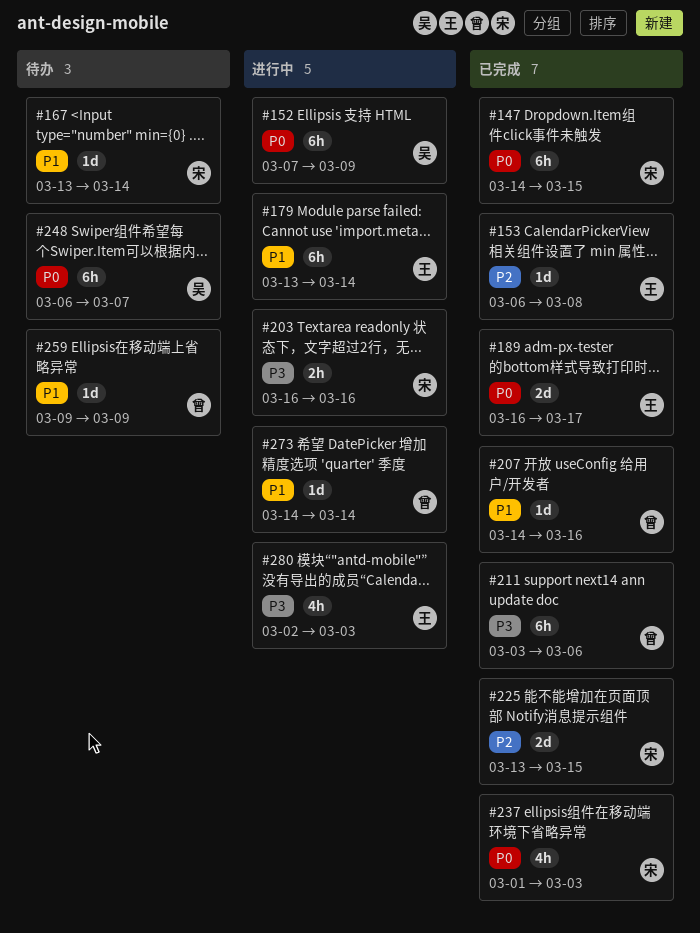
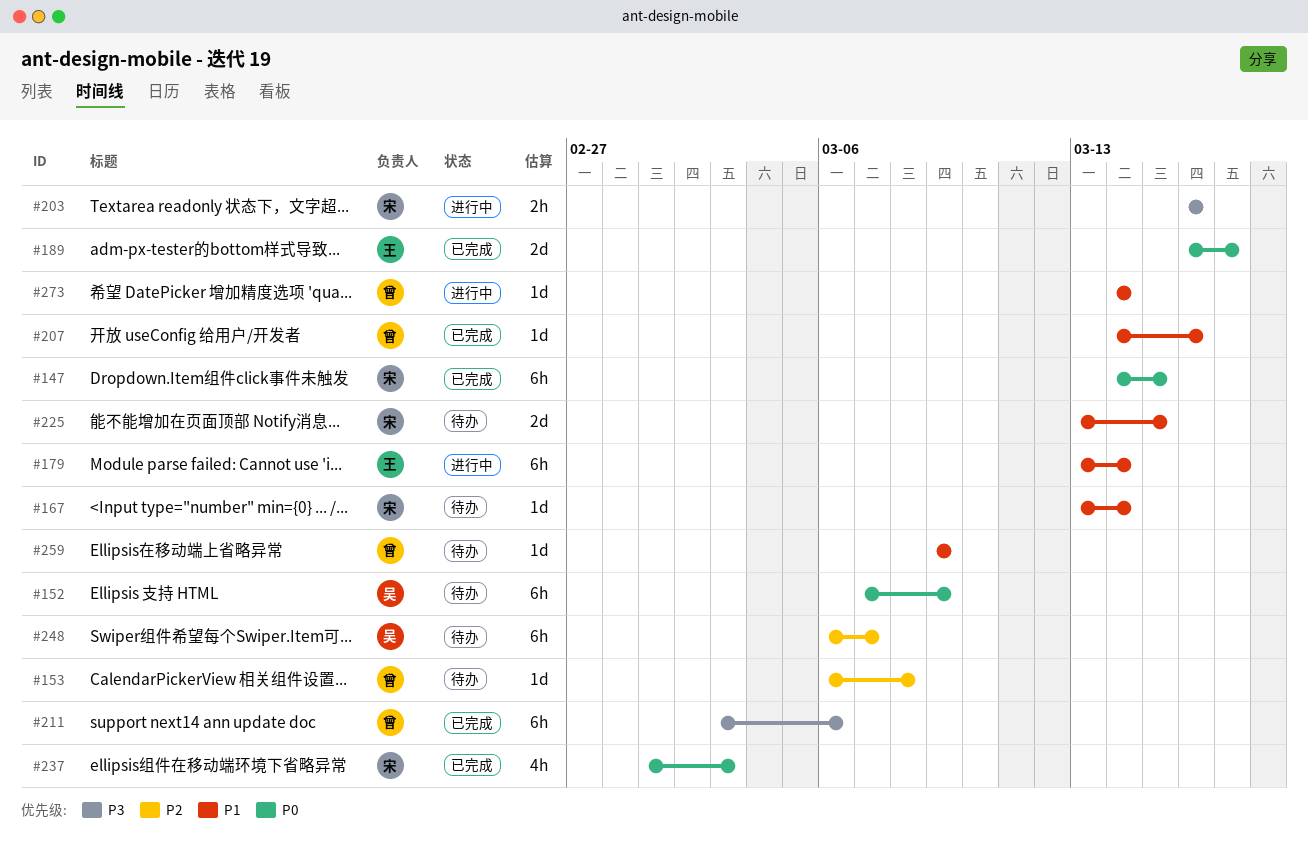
#152, status: 进行中 -> 待办
#153, status: 已完成 -> 待办
#153, owner: 王 -> 曾
#225, status: 已完成 -> 待办
#225, priority: P2 -> P1
#248, priority: P0 -> P2
#280: present -> none

